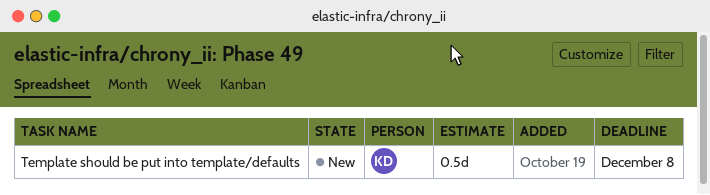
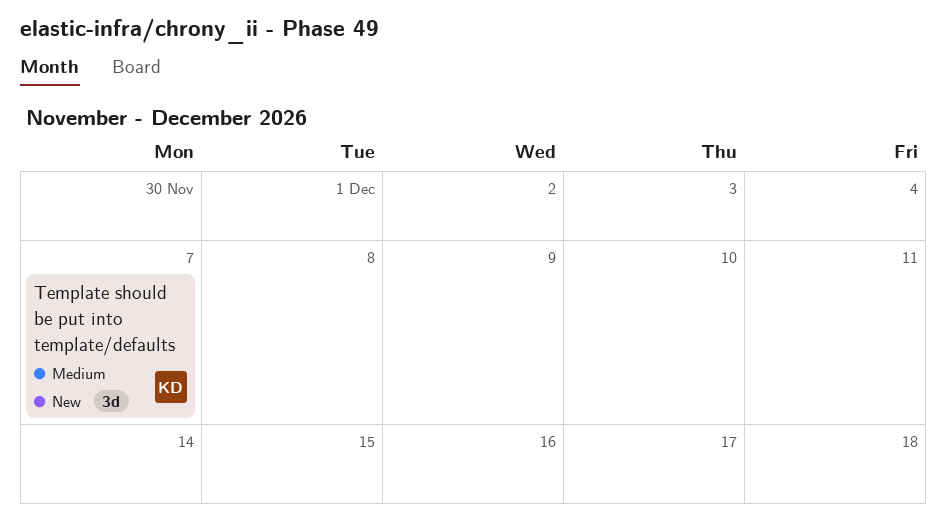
Template should be put into template/defaults, estimate: 0.5d -> 3d
Template should be put into template/defaults, due: Dec 8 -> Dec 7

